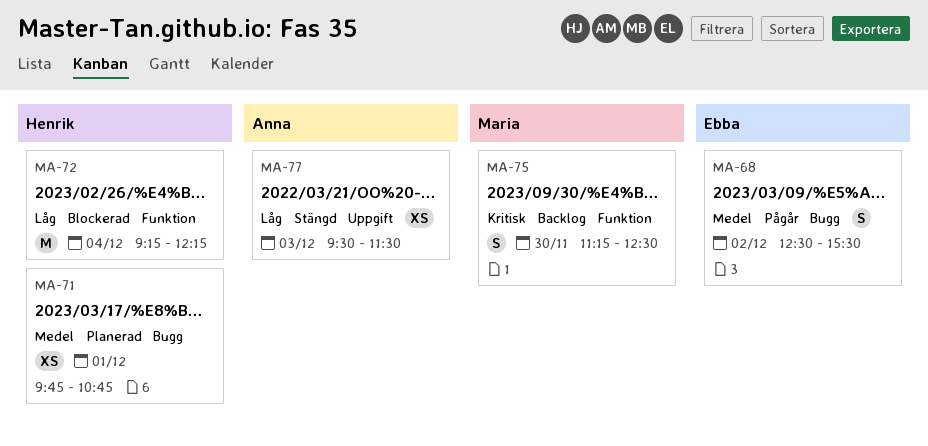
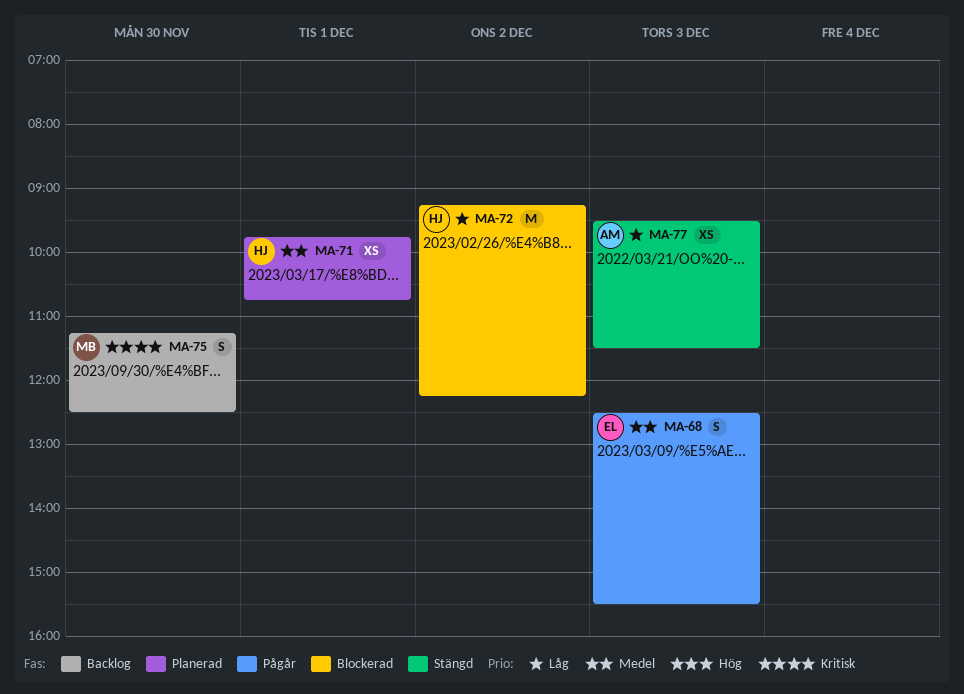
MA-68, day: Dec 2 -> Dec 3
MA-72, day: Dec 4 -> Dec 2

